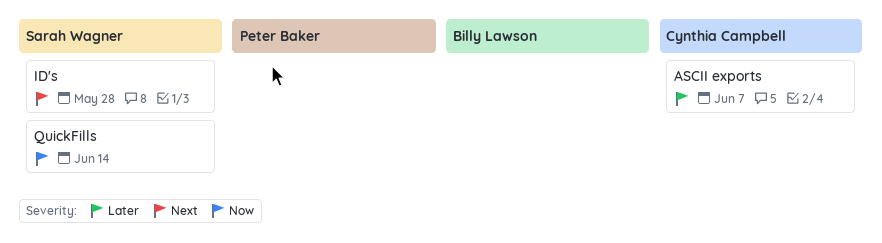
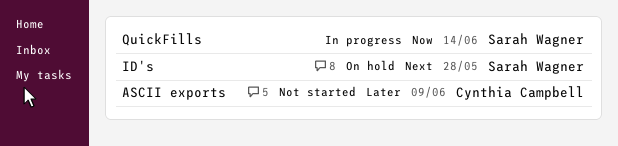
ASCII exports, due: Jun 7 -> Jun 9

